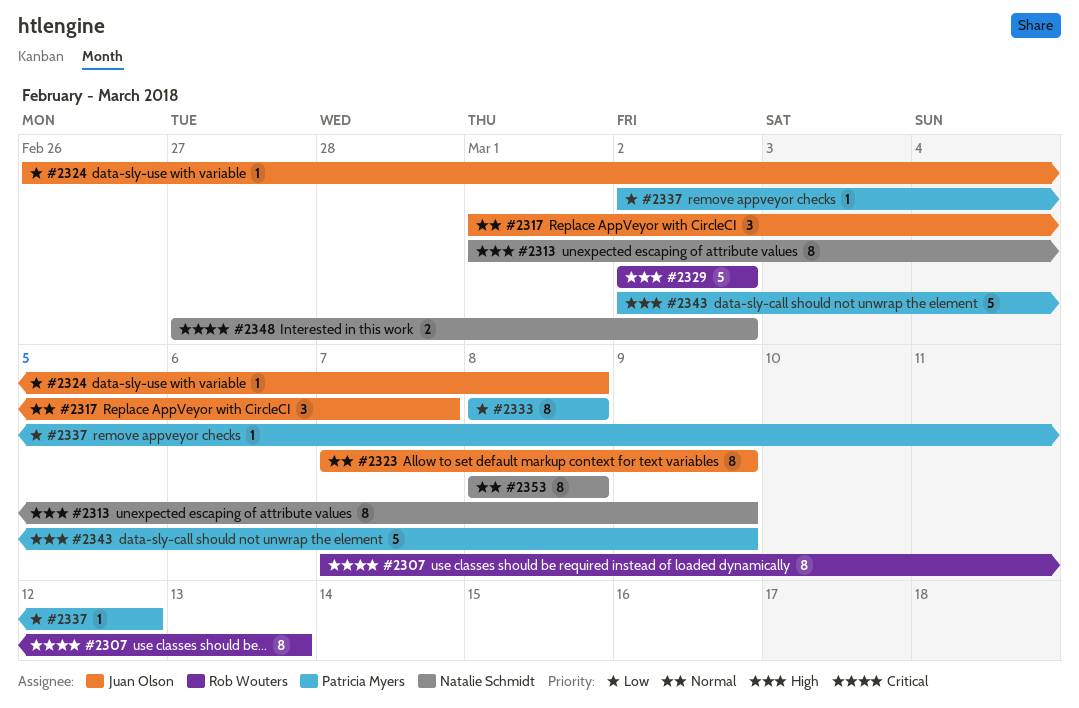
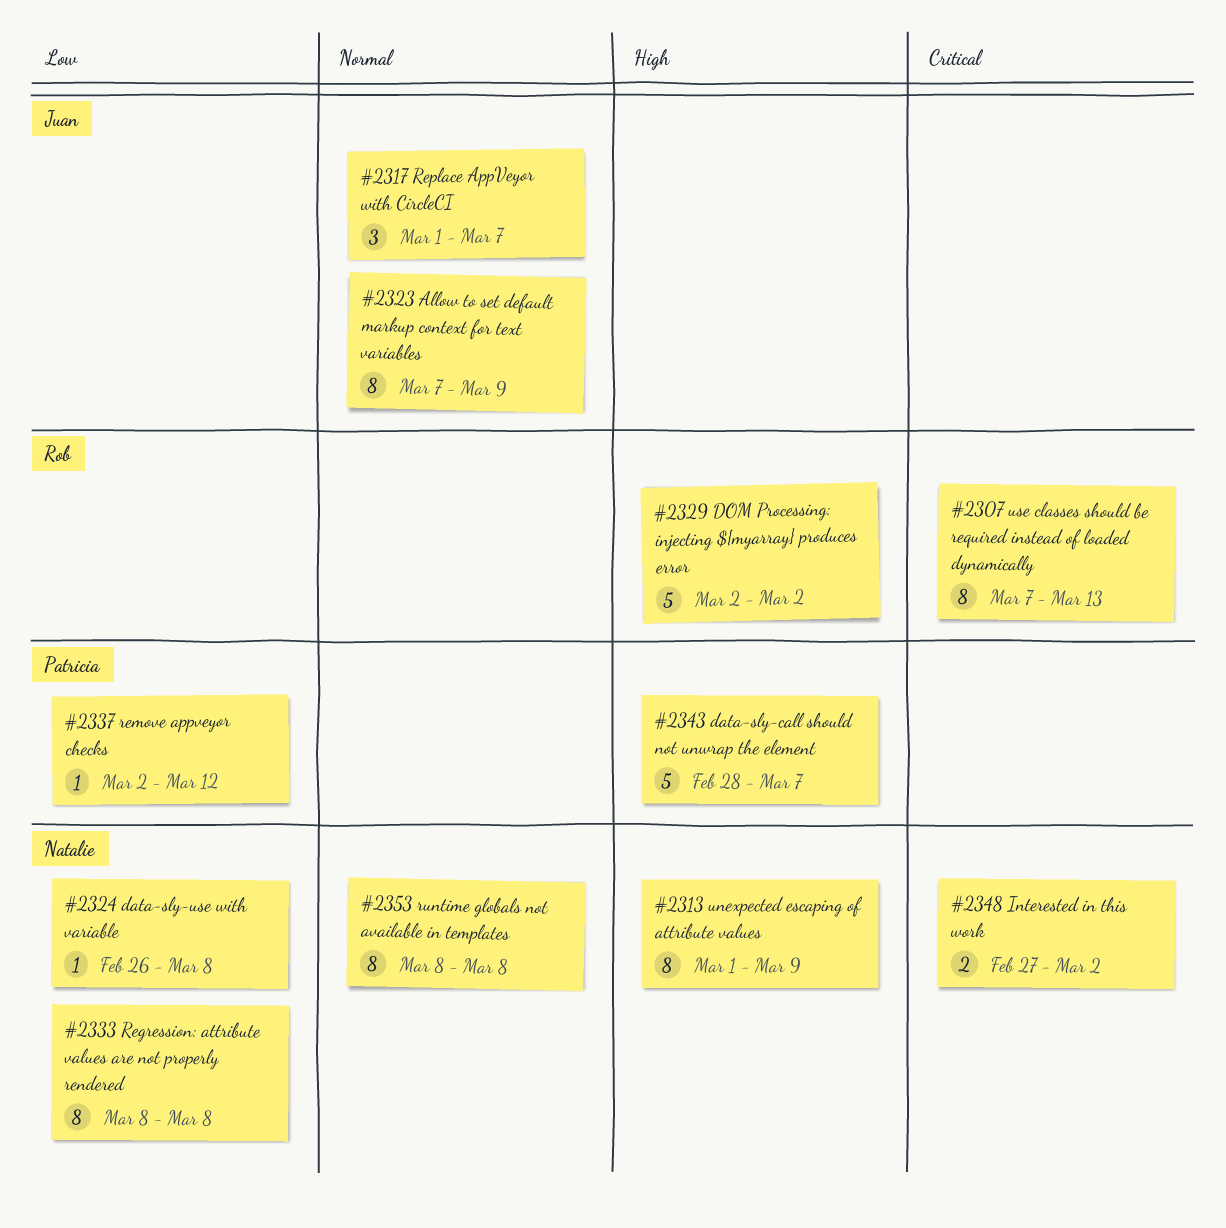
#2324, owner: Juan Olson -> Natalie Schmidt
#2333, owner: Patricia Myers -> Natalie Schmidt
#2343, start: Mar 2 -> Feb 28
#2343, due: Mar 9 -> Mar 7

